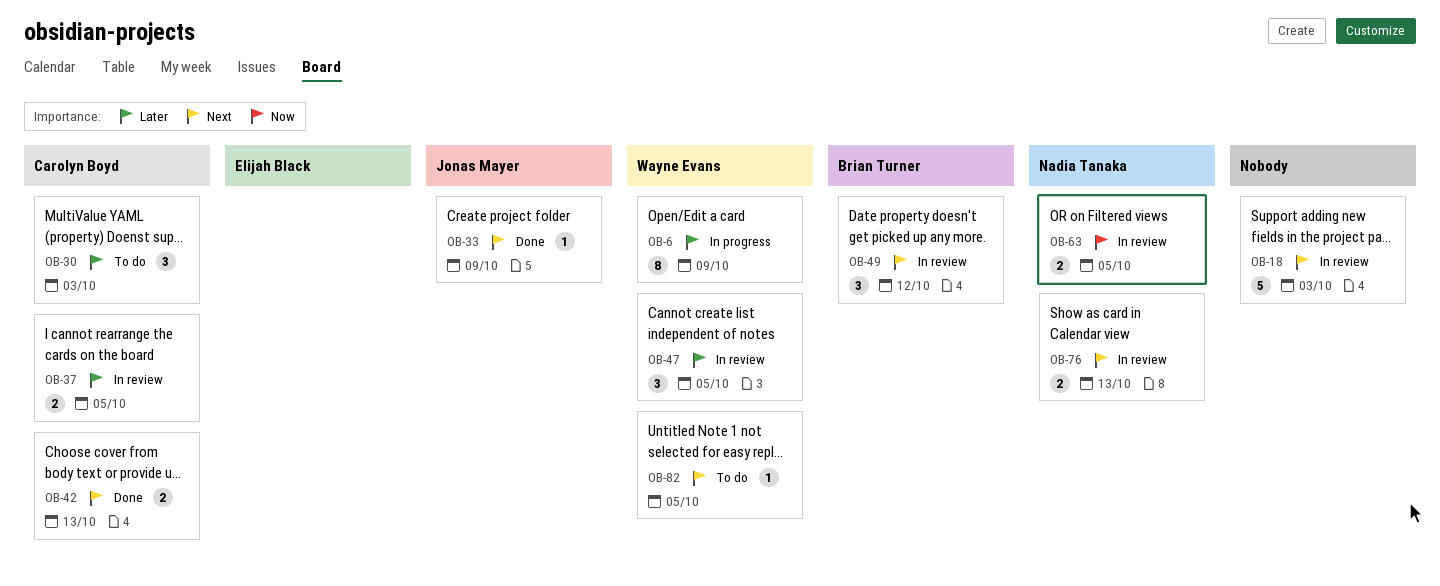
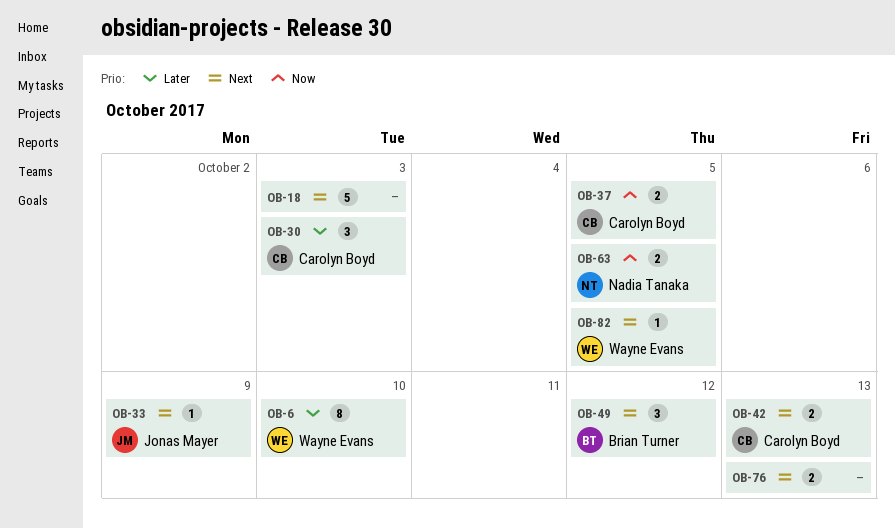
OB-6, due: Oct 9 -> Oct 10
OB-37, priority: Later -> Now
OB-47: present -> none
OB-76, owner: Nadia Tanaka -> none

